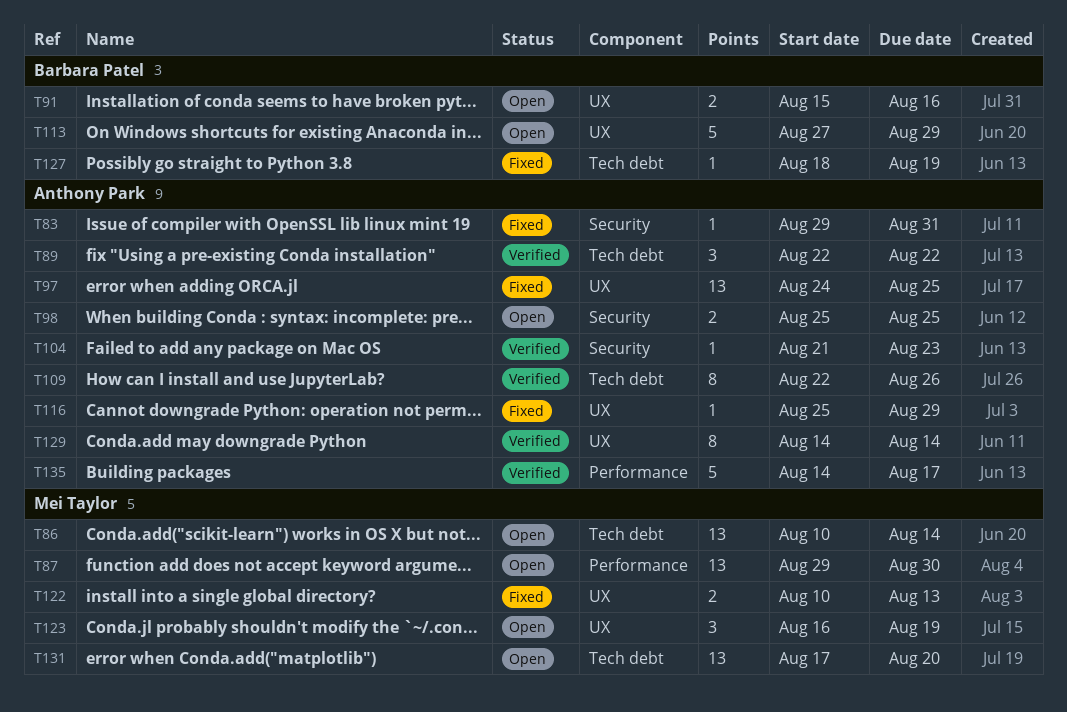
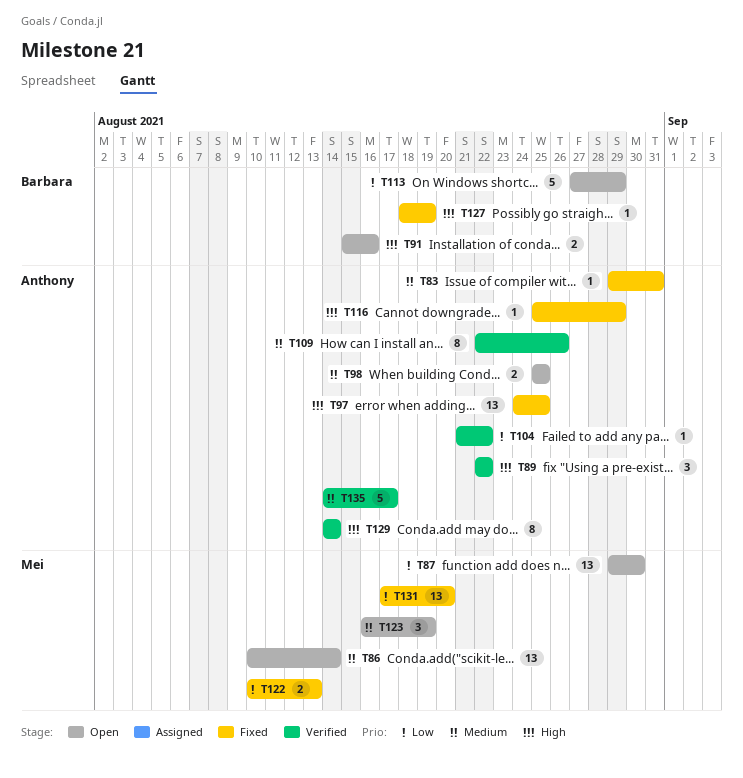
T104, due: Aug 23 -> Aug 22
T131, status: Open -> Fixed

